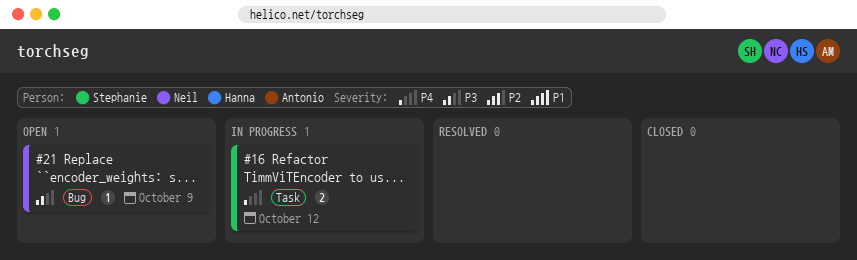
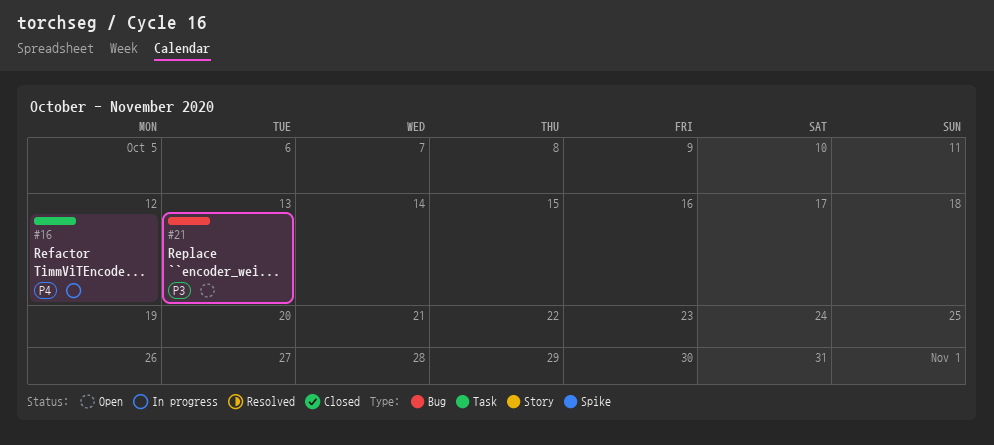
#21, due: Oct 9 -> Oct 13

